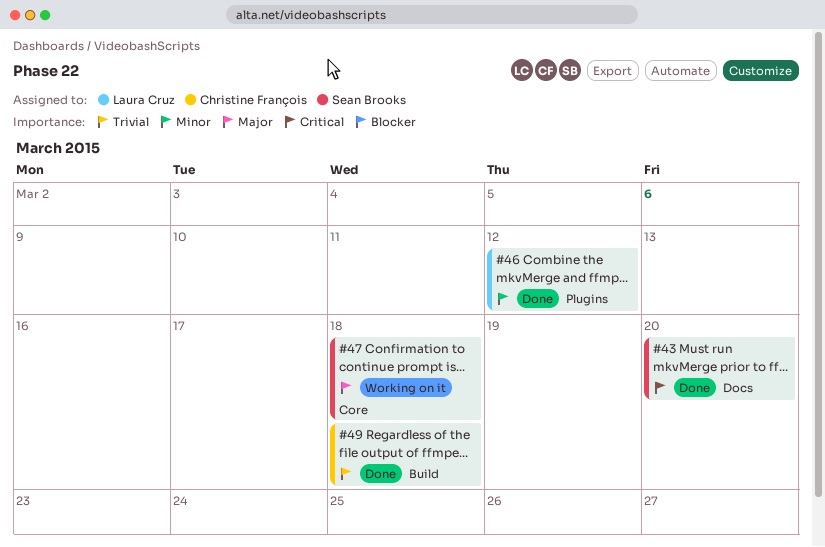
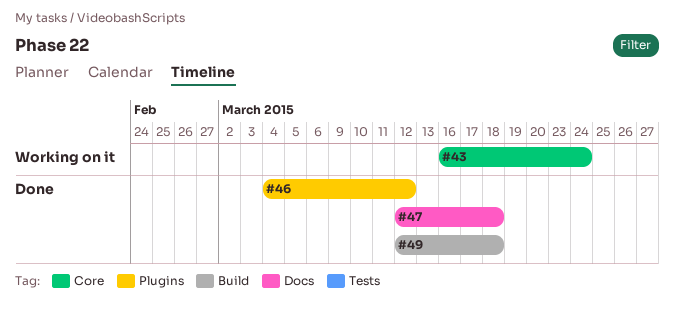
#43, status: Done -> Working on it
#43, label: Docs -> Core
#43, due: Mar 20 -> Mar 24
#47, status: Working on it -> Done
#47, label: Core -> Docs

